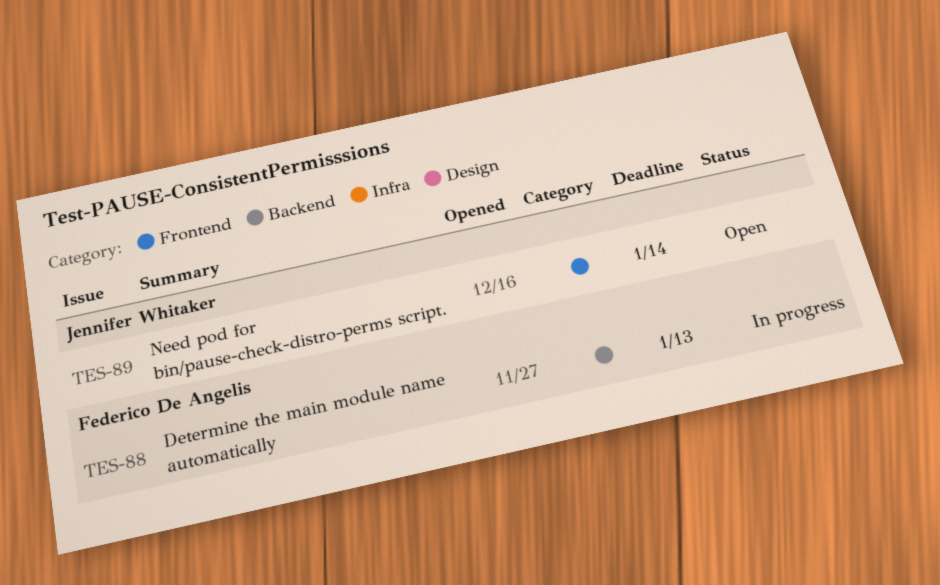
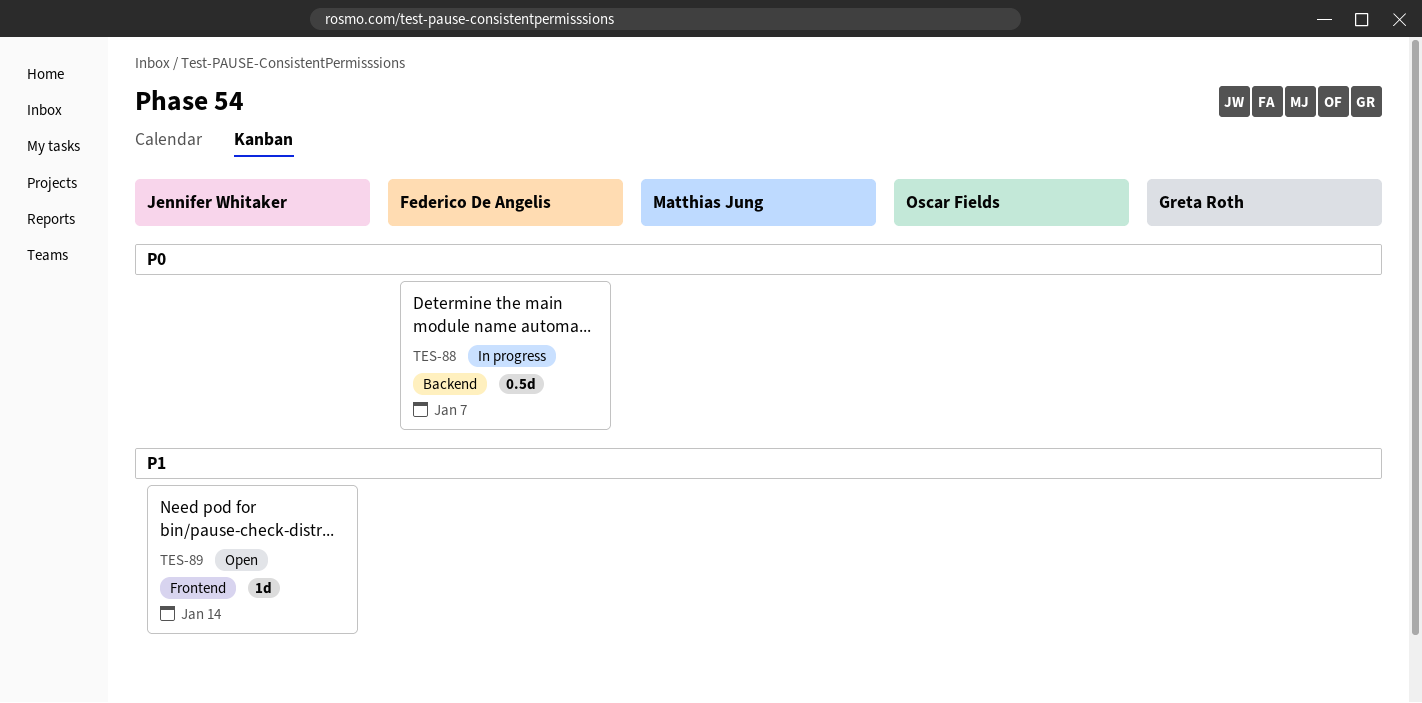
TES-88, due: Jan 13 -> Jan 7

